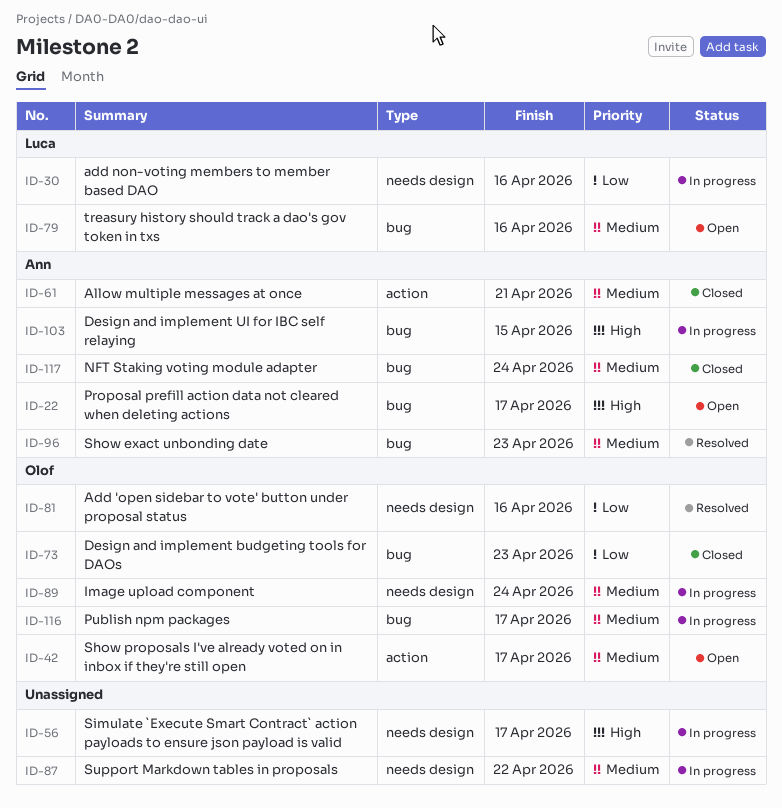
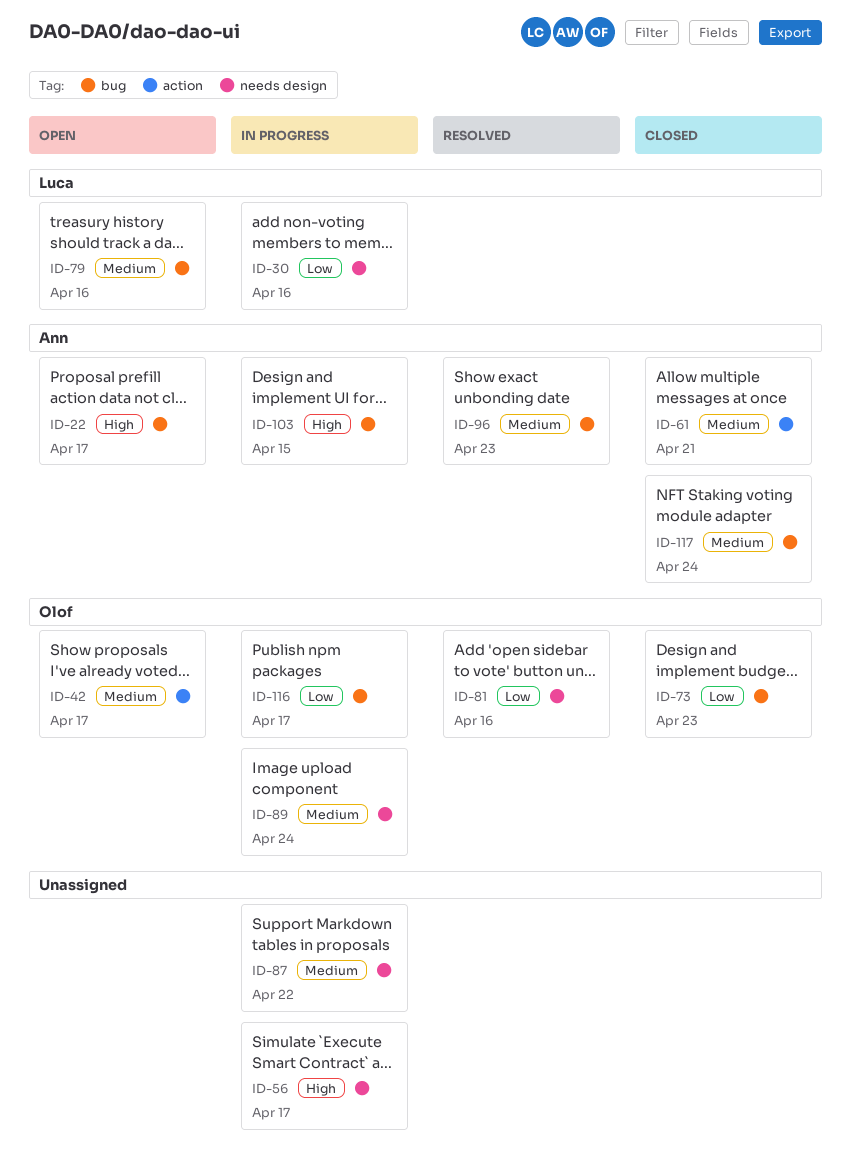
ID-116, priority: Medium -> Low

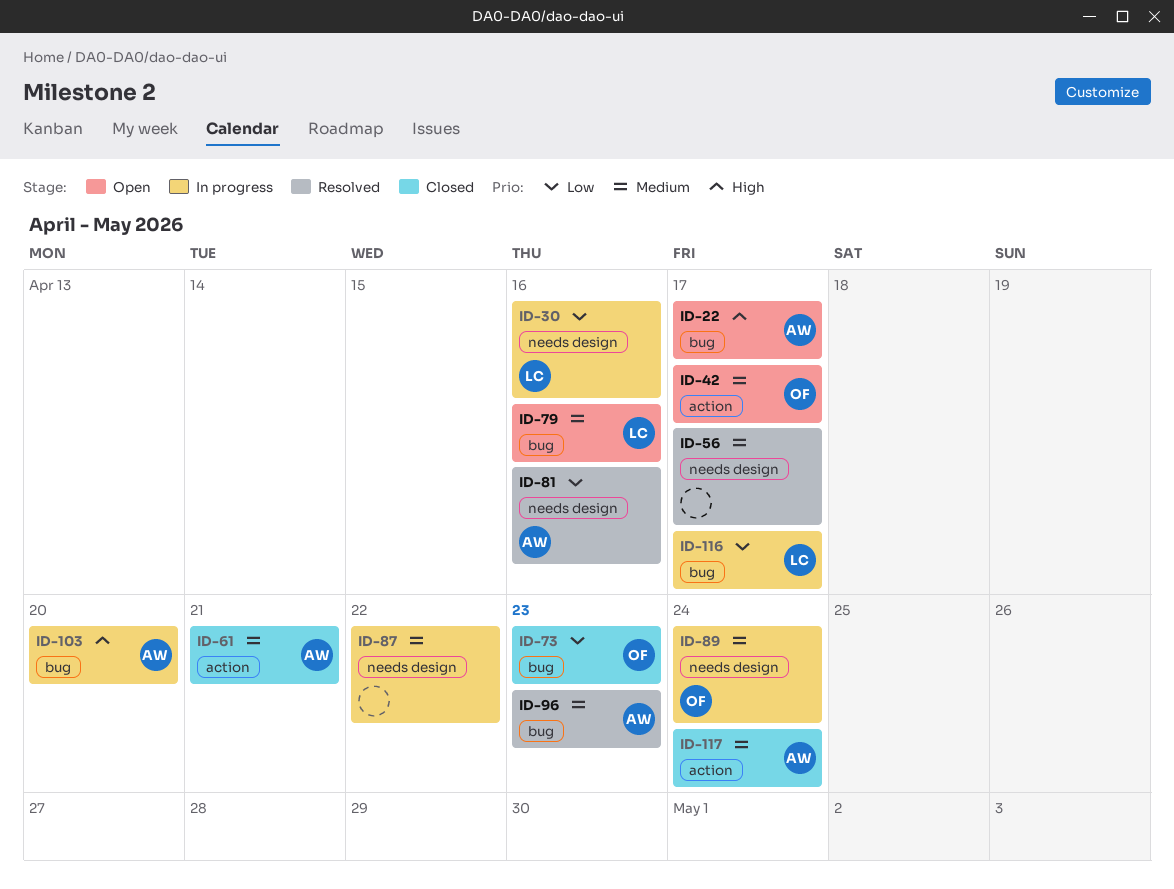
ID-56, status: In progress -> Resolved
ID-56, priority: High -> Medium
ID-81, owner: Olof -> Ann
ID-103, due: Apr 15 -> Apr 20
ID-116, owner: Olof -> Luca
ID-117, label: bug -> action

